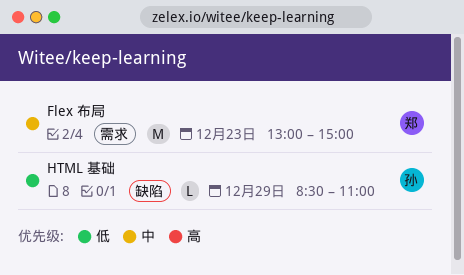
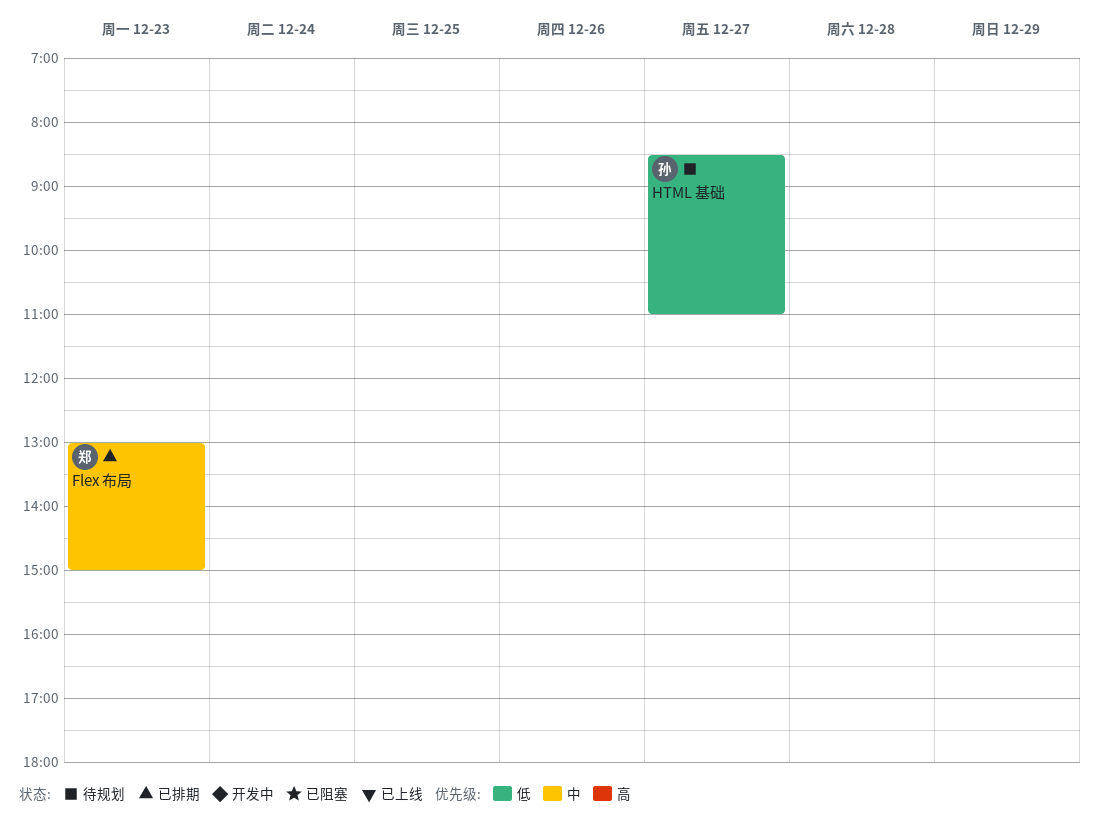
HTML 基础, day: Dec 29 -> Dec 27

